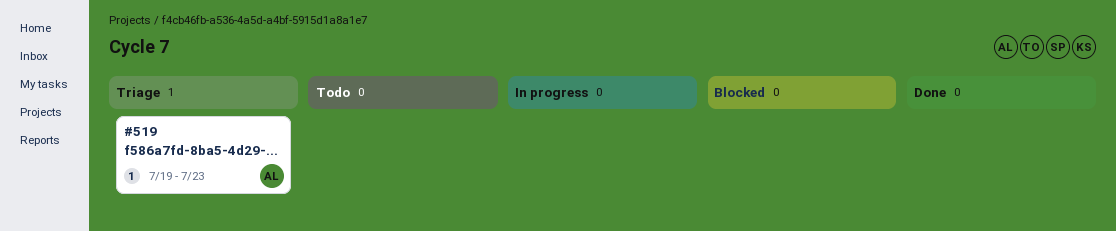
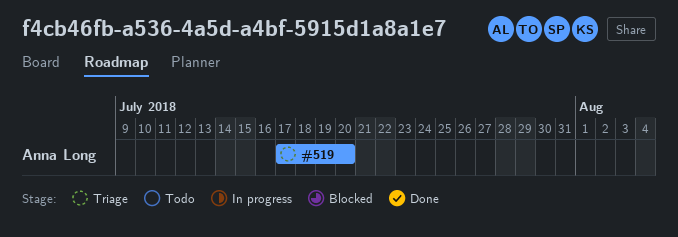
#519, start: Jul 19 -> Jul 17
#519, due: Jul 23 -> Jul 20

